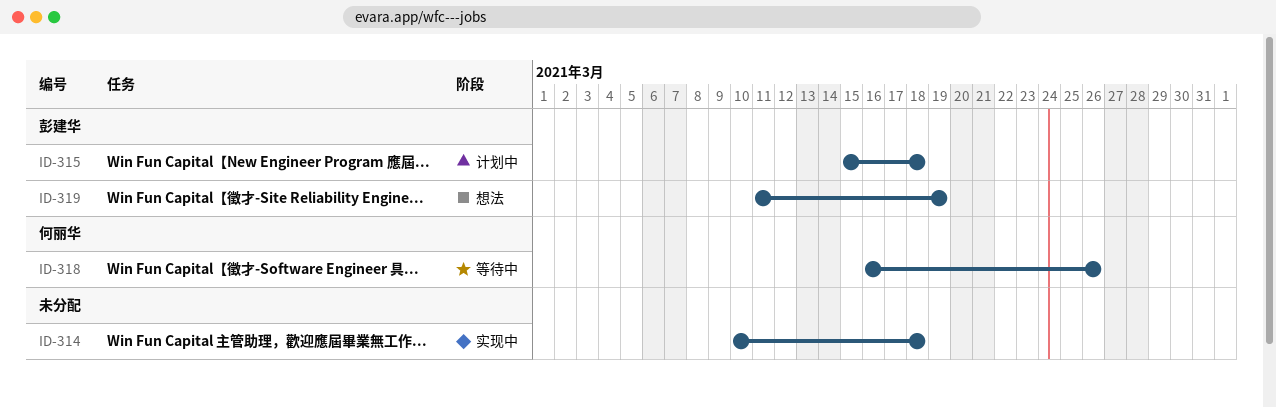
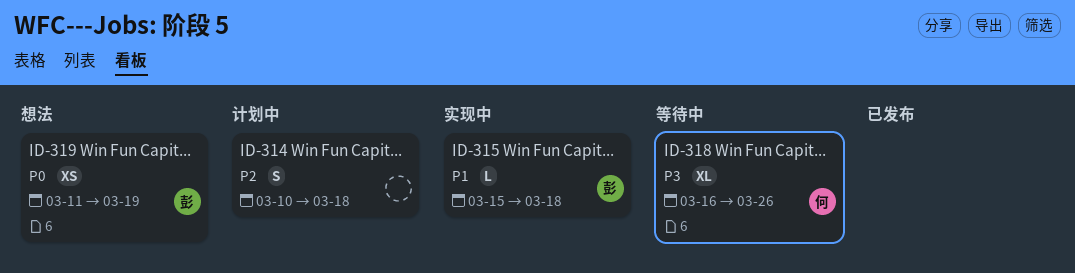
ID-314, status: 实现中 -> 计划中
ID-315, status: 计划中 -> 实现中

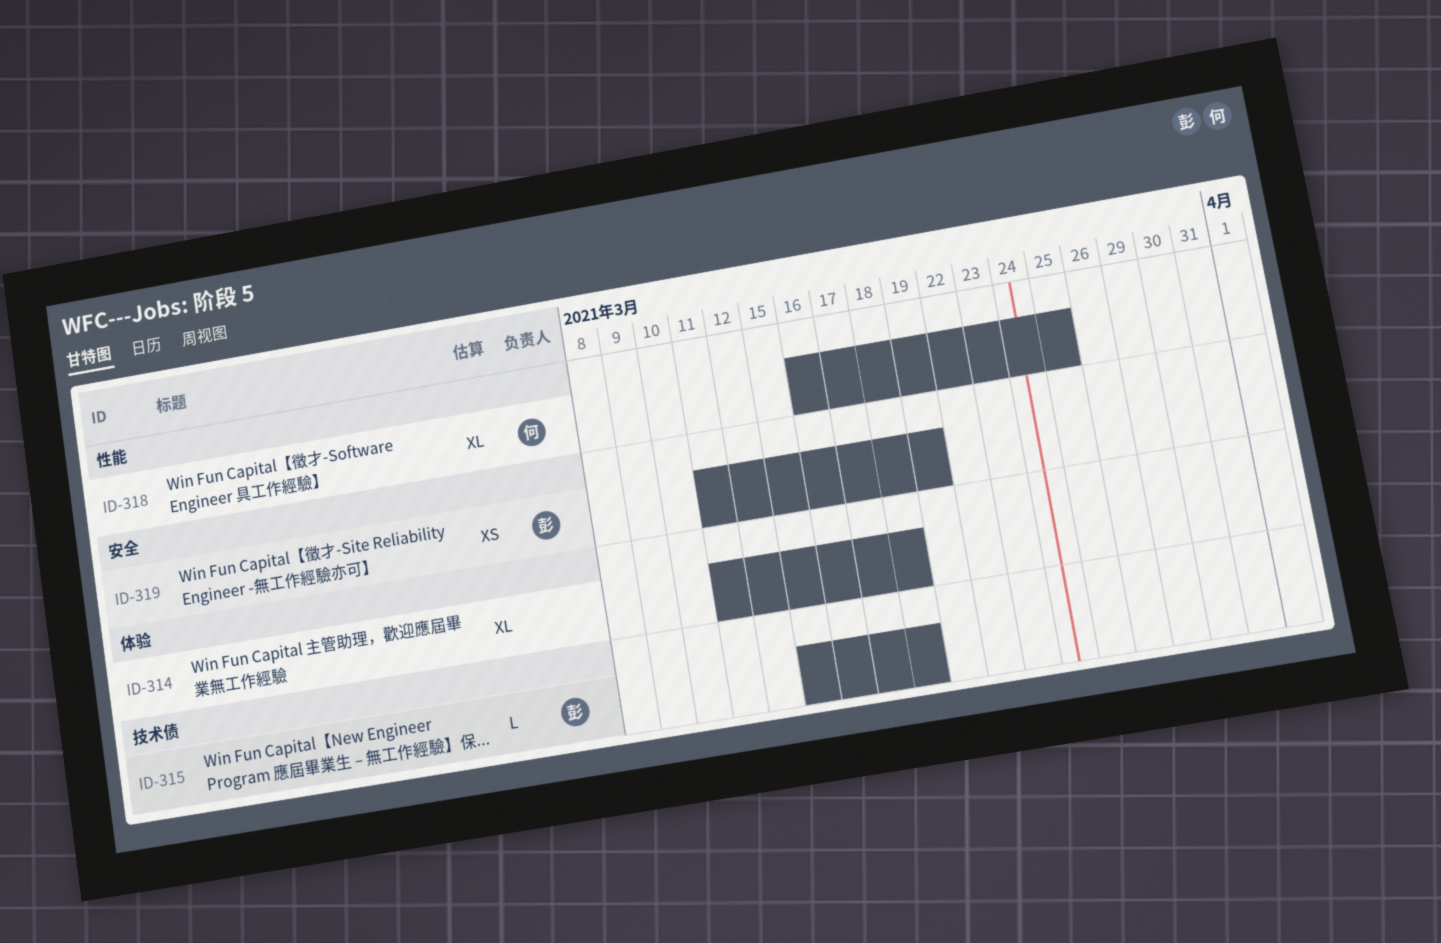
ID-314, estimate: S -> XL
ID-314, start: Mar 10 -> Mar 11
ID-318, due: Mar 26 -> Mar 25

